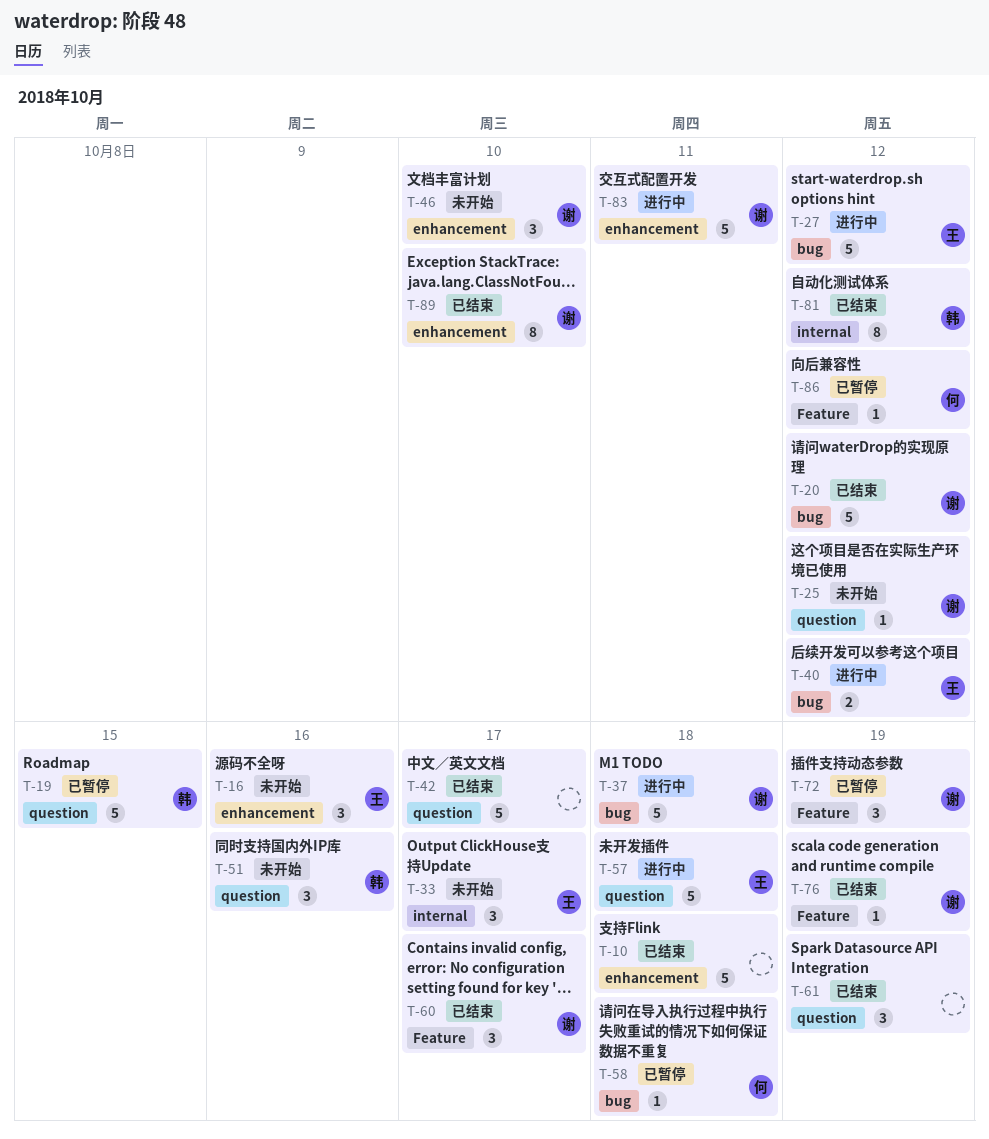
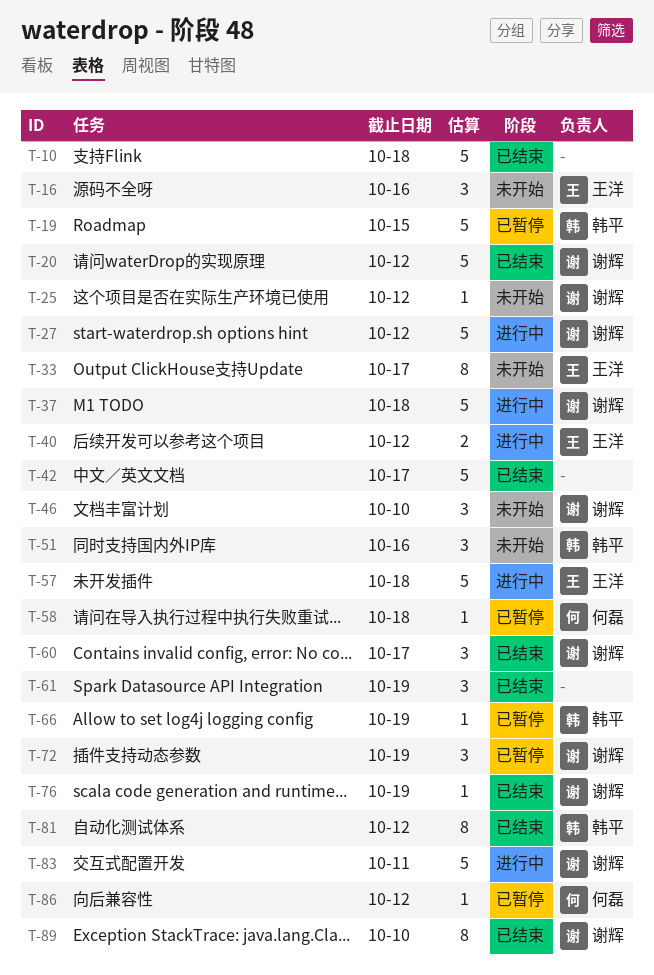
T-27, owner: 王洋 -> 谢辉
T-33, estimate: 3 -> 8
T-66: none -> present

